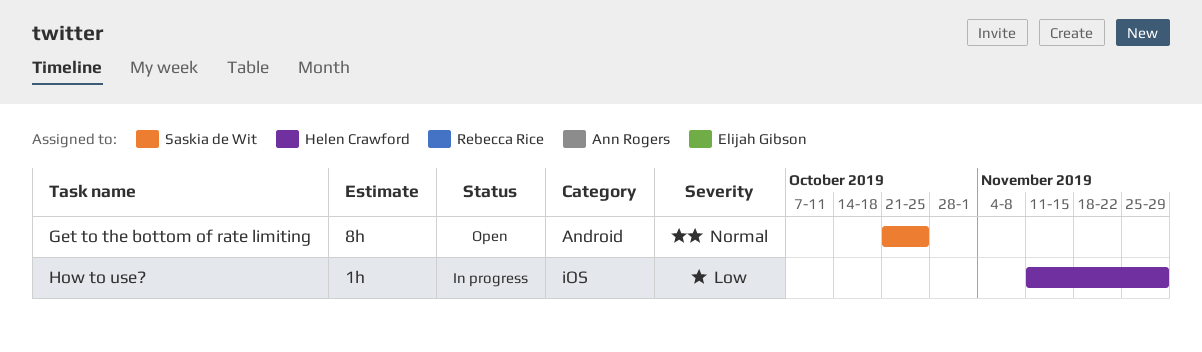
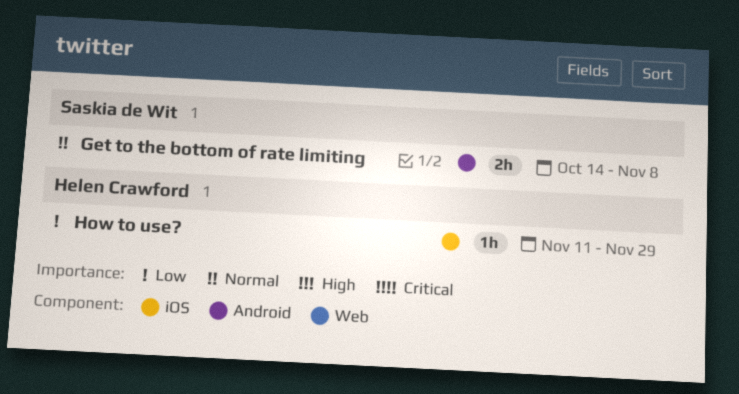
Get to the bottom of rate limiting, estimate: 8h -> 2h
Get to the bottom of rate limiting, start: Oct 21 -> Oct 14
Get to the bottom of rate limiting, due: Oct 25 -> Nov 8

